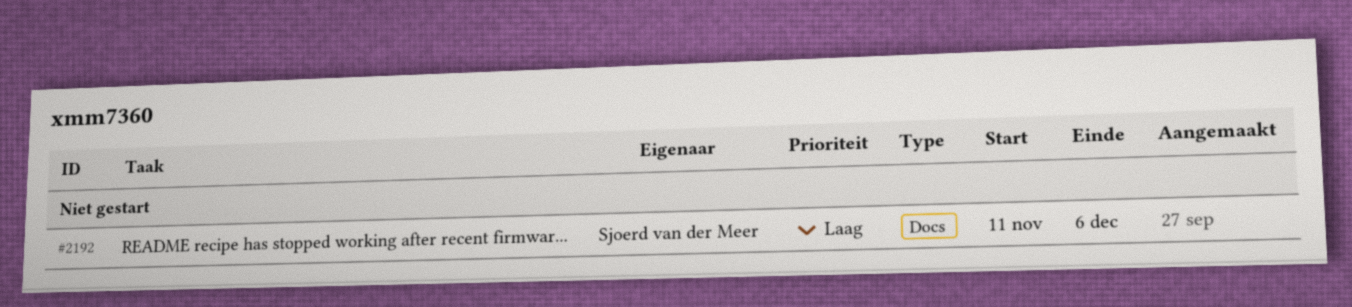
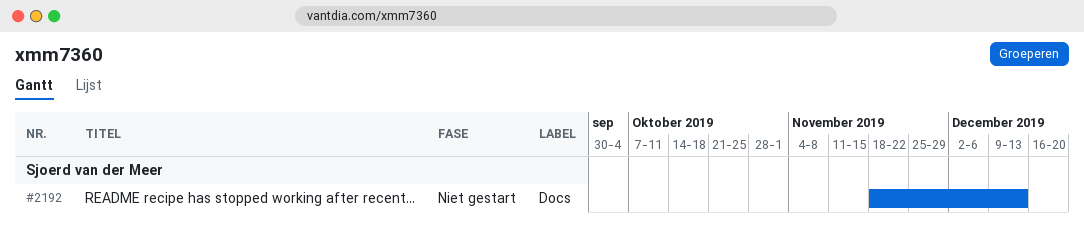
#2192, start: Nov 11 -> Nov 18
#2192, due: Dec 6 -> Dec 13

